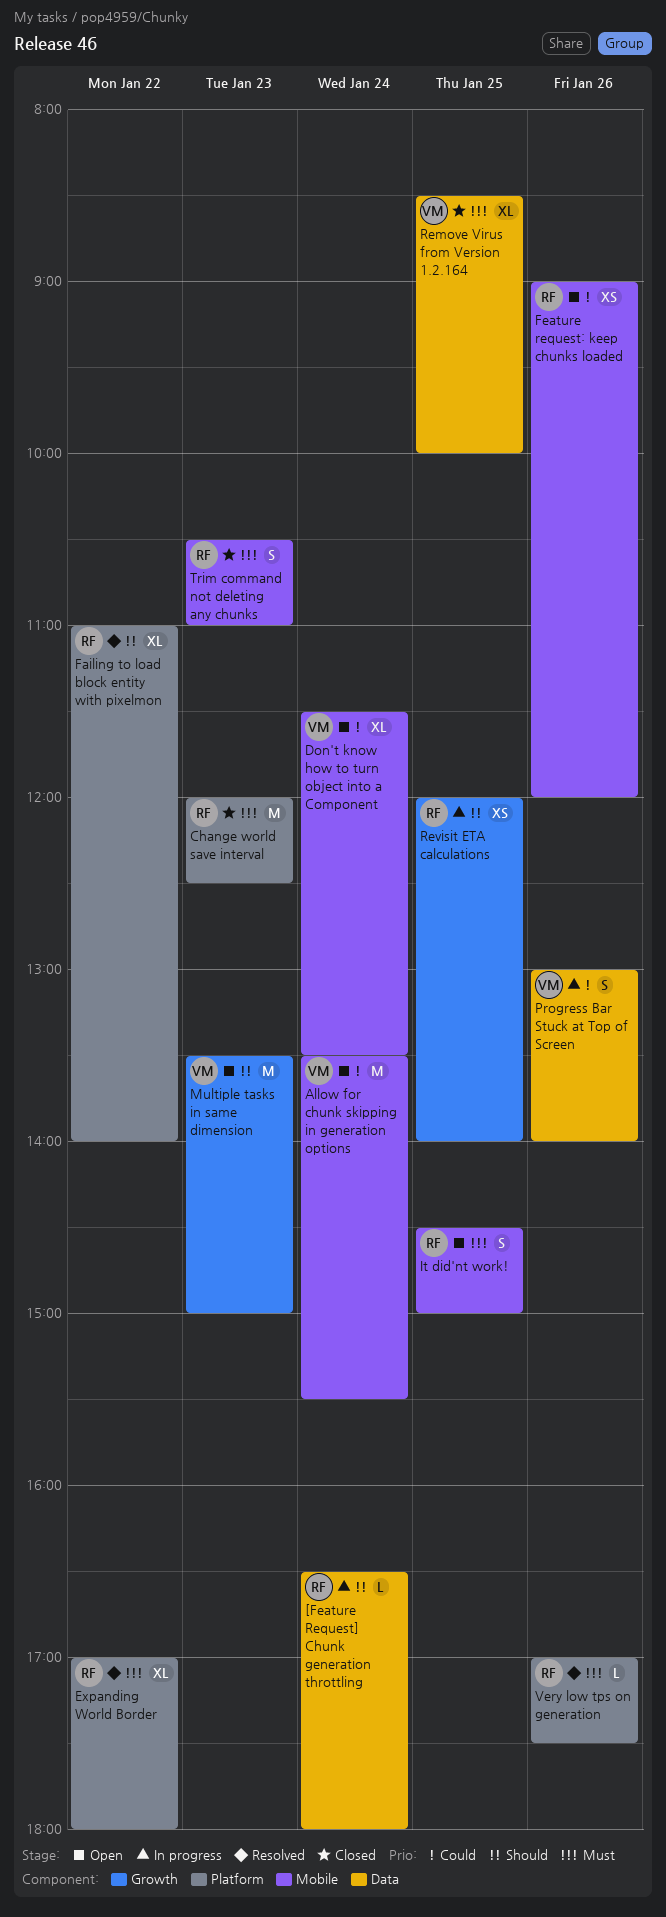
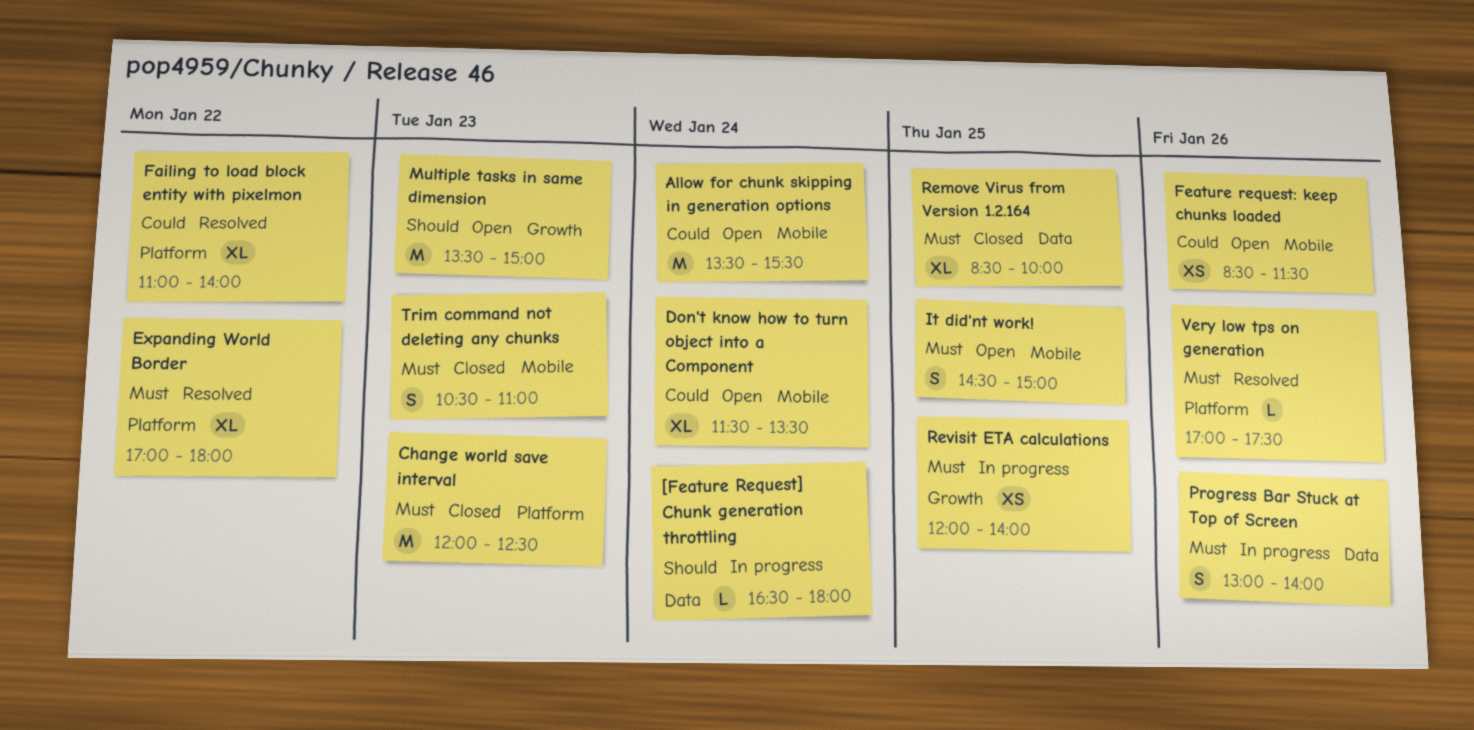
Failing to load block entity with pixelmon, priority: Should -> Could
Feature request: keep chunks loaded, begins: 09:00 -> 08:30
Feature request: keep chunks loaded, ends: 12:00 -> 11:30
Progress Bar Stuck at Top of Screen, priority: Could -> Must
Revisit ETA calculations, priority: Should -> Must

